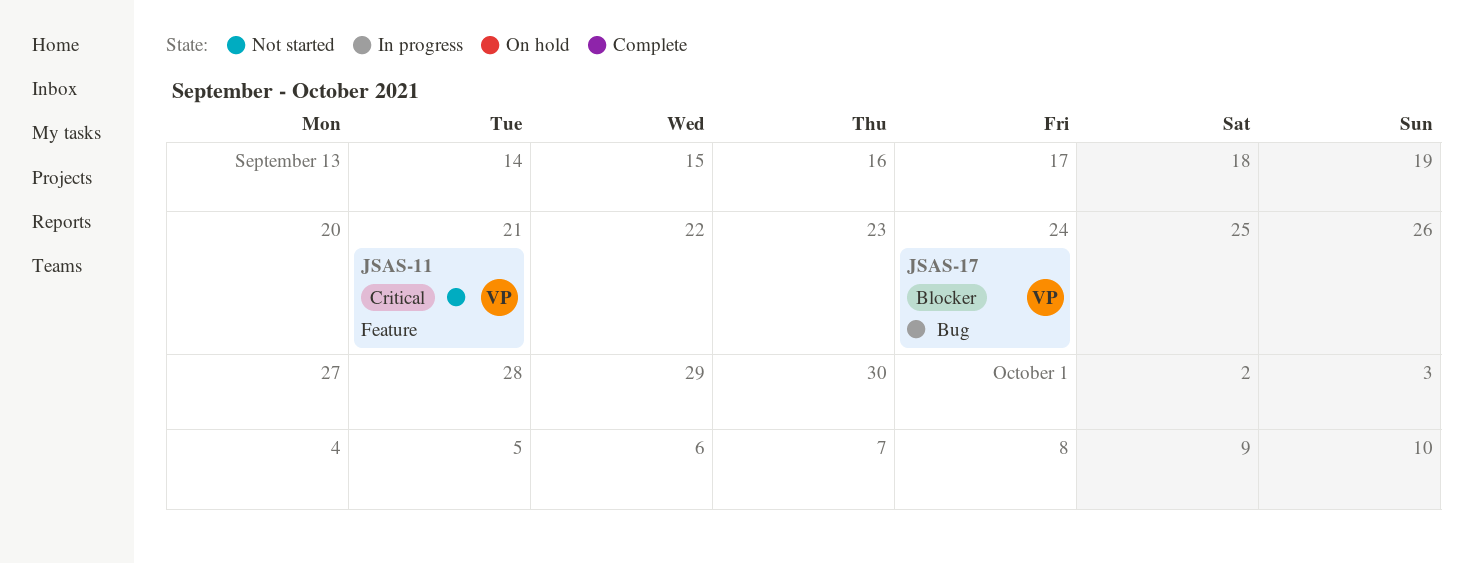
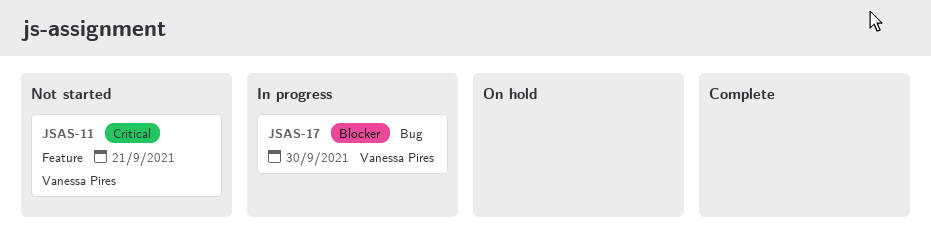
JSAS-17, due: Sep 24 -> Sep 30

